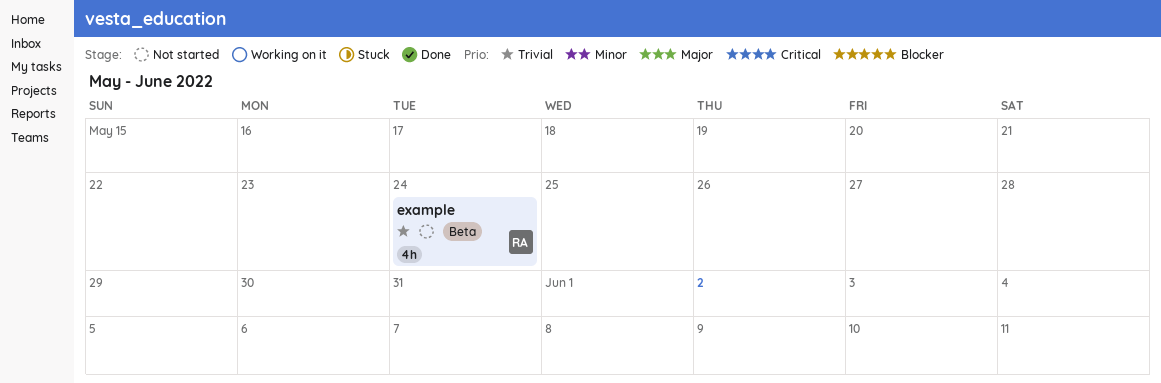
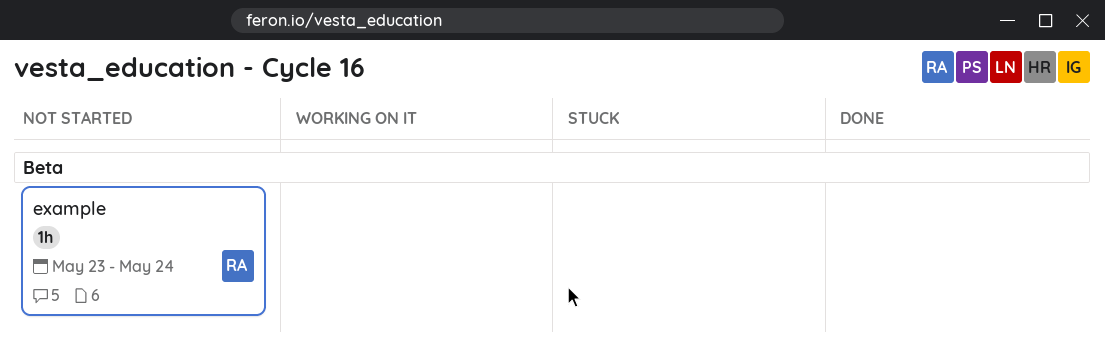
example, estimate: 4h -> 1h

